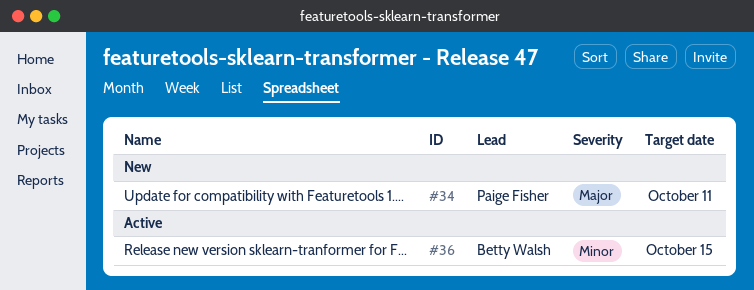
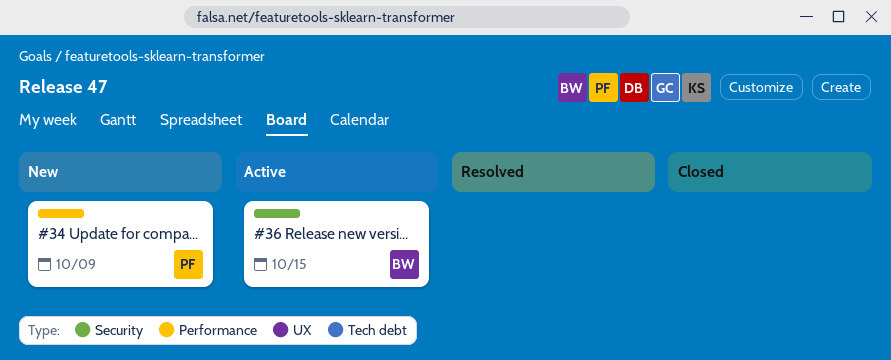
#34, due: Oct 11 -> Oct 9

